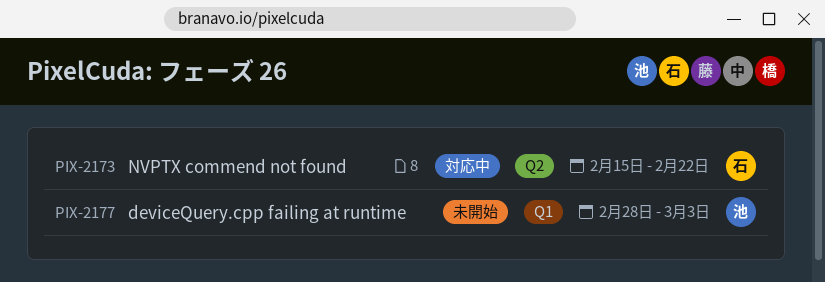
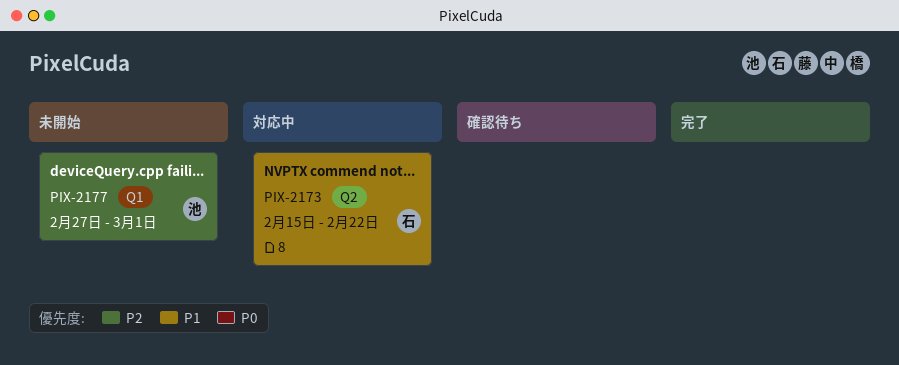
PIX-2177, start: Feb 28 -> Feb 27
PIX-2177, due: Mar 3 -> Mar 1

